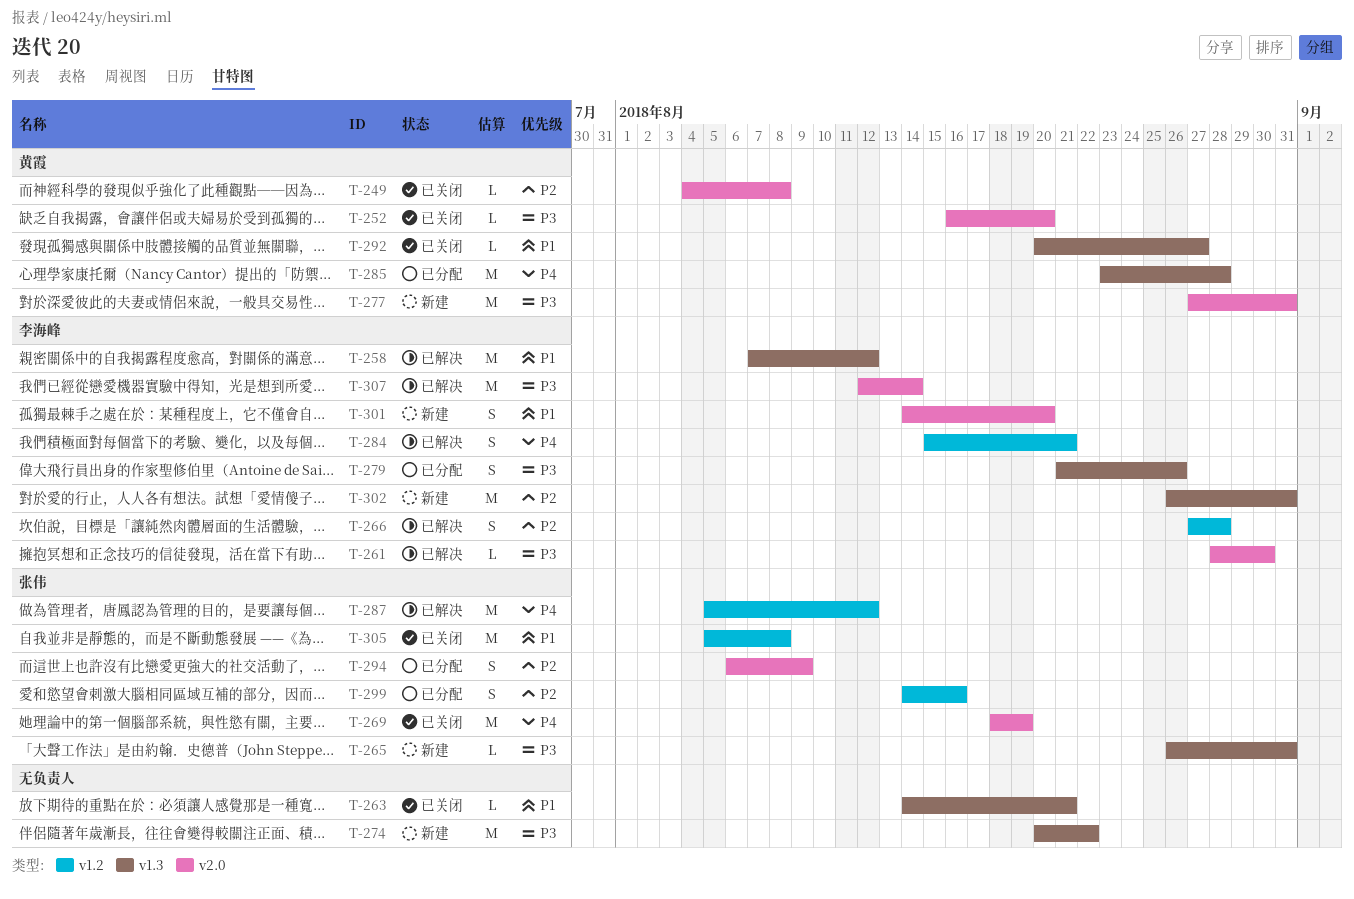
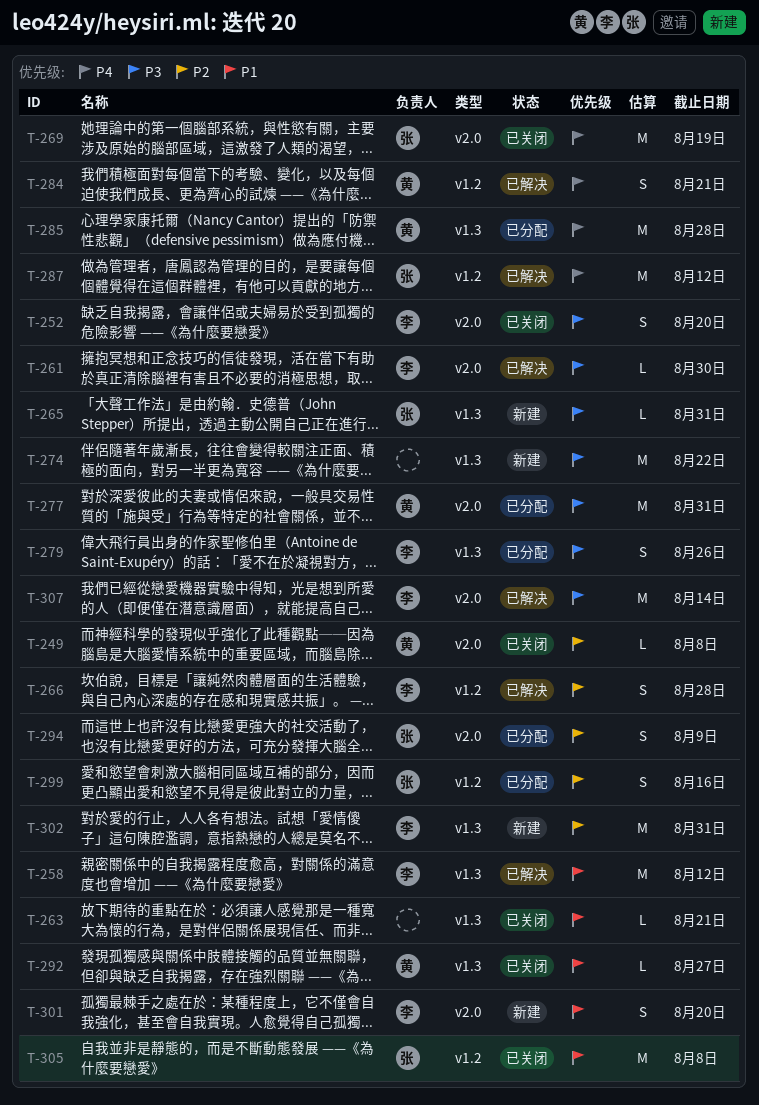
T-252, owner: 黄霞 -> 李海峰
T-252, estimate: L -> S
T-277, status: 新建 -> 已分配
T-284, owner: 李海峰 -> 黄霞

